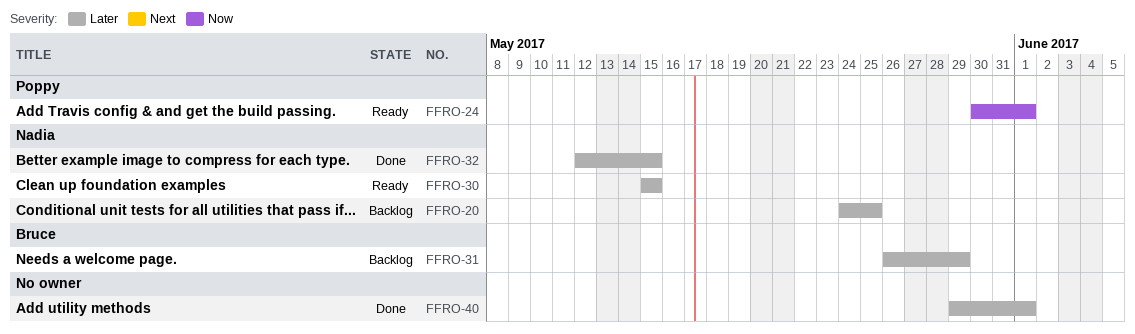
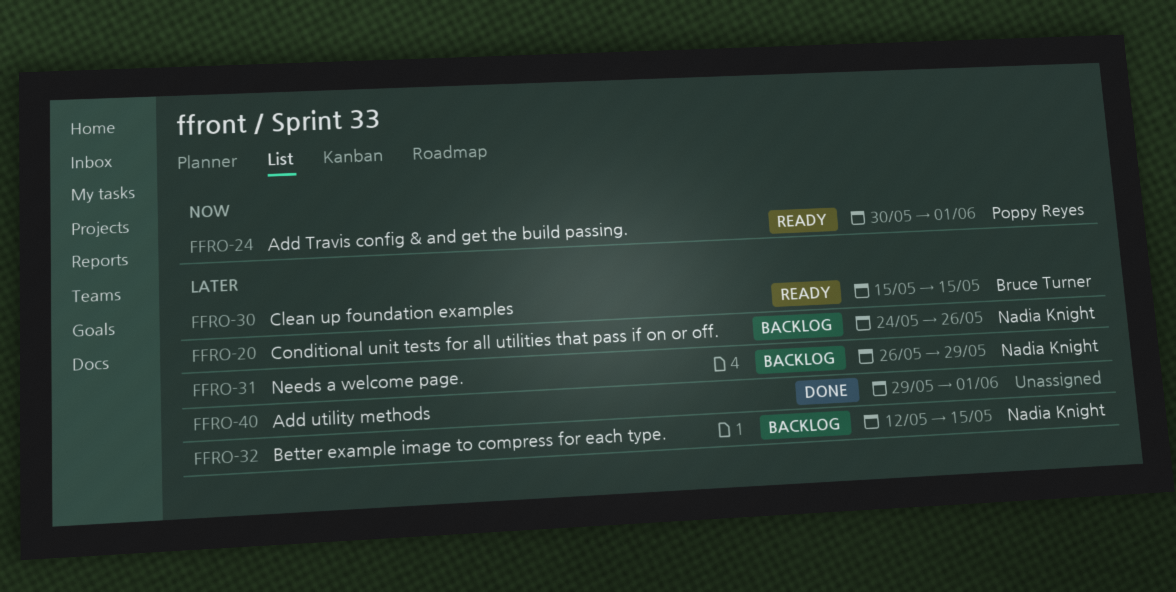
FFRO-20, due: May 25 -> May 26
FFRO-30, owner: Nadia Knight -> Bruce Turner
FFRO-31, owner: Bruce Turner -> Nadia Knight
FFRO-32, status: Done -> Backlog

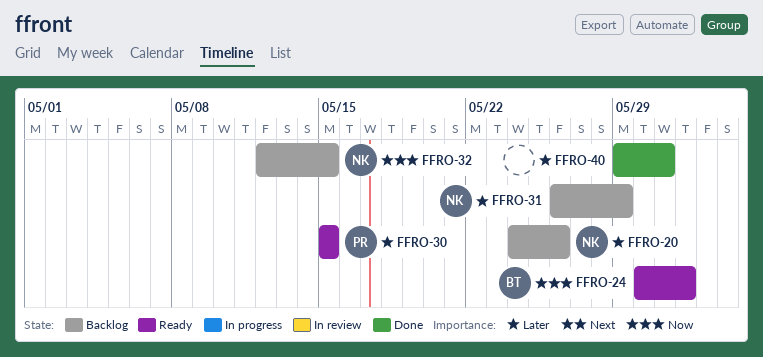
FFRO-24, owner: Poppy Reyes -> Bruce Turner
FFRO-30, owner: Bruce Turner -> Poppy Reyes
FFRO-32, priority: Later -> Now
FFRO-40, due: Jun 1 -> May 31

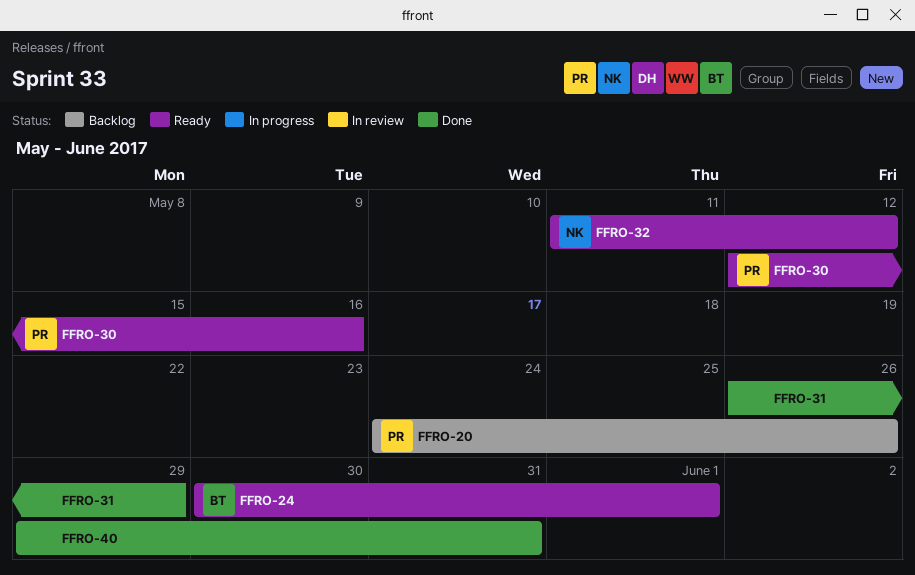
FFRO-20, owner: NK -> PR
FFRO-30, start: May 15 -> May 12
FFRO-30, due: May 15 -> May 16
FFRO-31, status: Backlog -> Done
FFRO-31, owner: NK -> none
FFRO-32, status: Backlog -> Ready
FFRO-32, start: May 12 -> May 11
FFRO-32, due: May 15 -> May 12

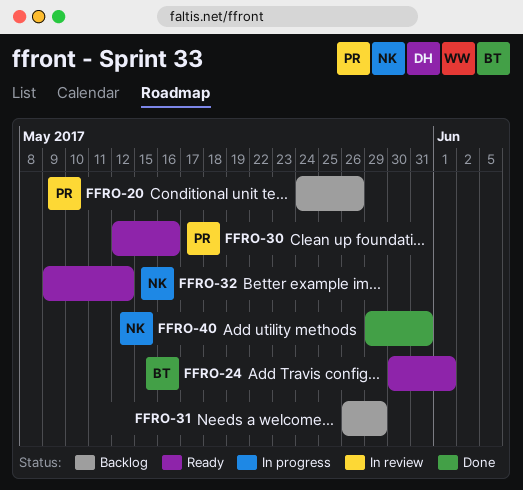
FFRO-31, status: Done -> Backlog
FFRO-32, start: May 11 -> May 9
FFRO-40, owner: none -> NK

